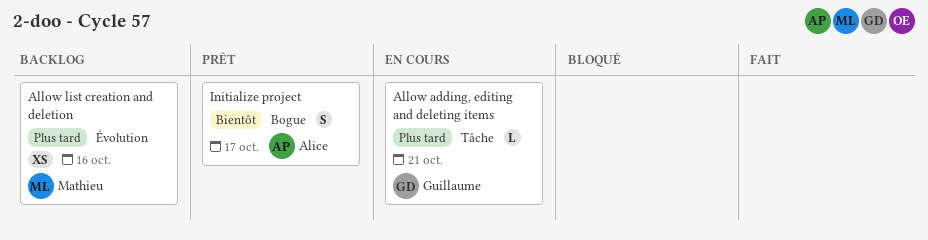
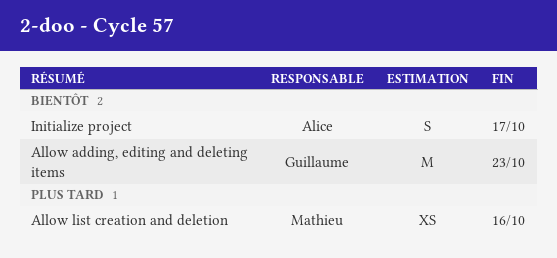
Allow adding, editing and deleting items, priority: Plus tard -> Bientôt
Allow adding, editing and deleting items, estimate: L -> M
Allow adding, editing and deleting items, due: Oct 21 -> Oct 23

